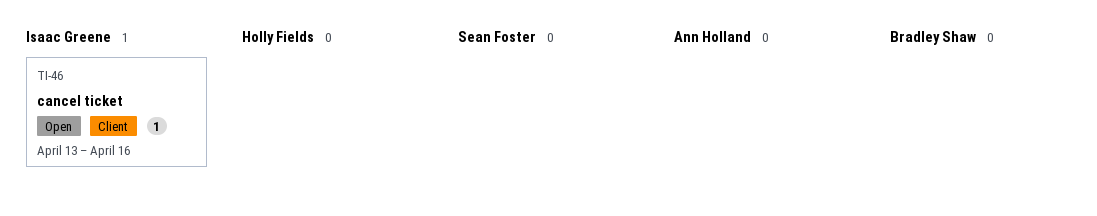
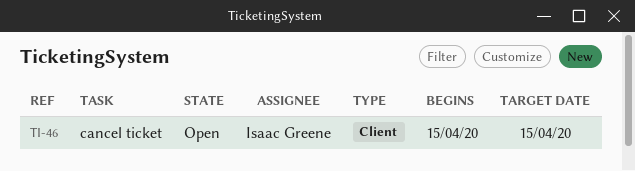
TI-46, start: Apr 13 -> Apr 15
TI-46, due: Apr 16 -> Apr 15

